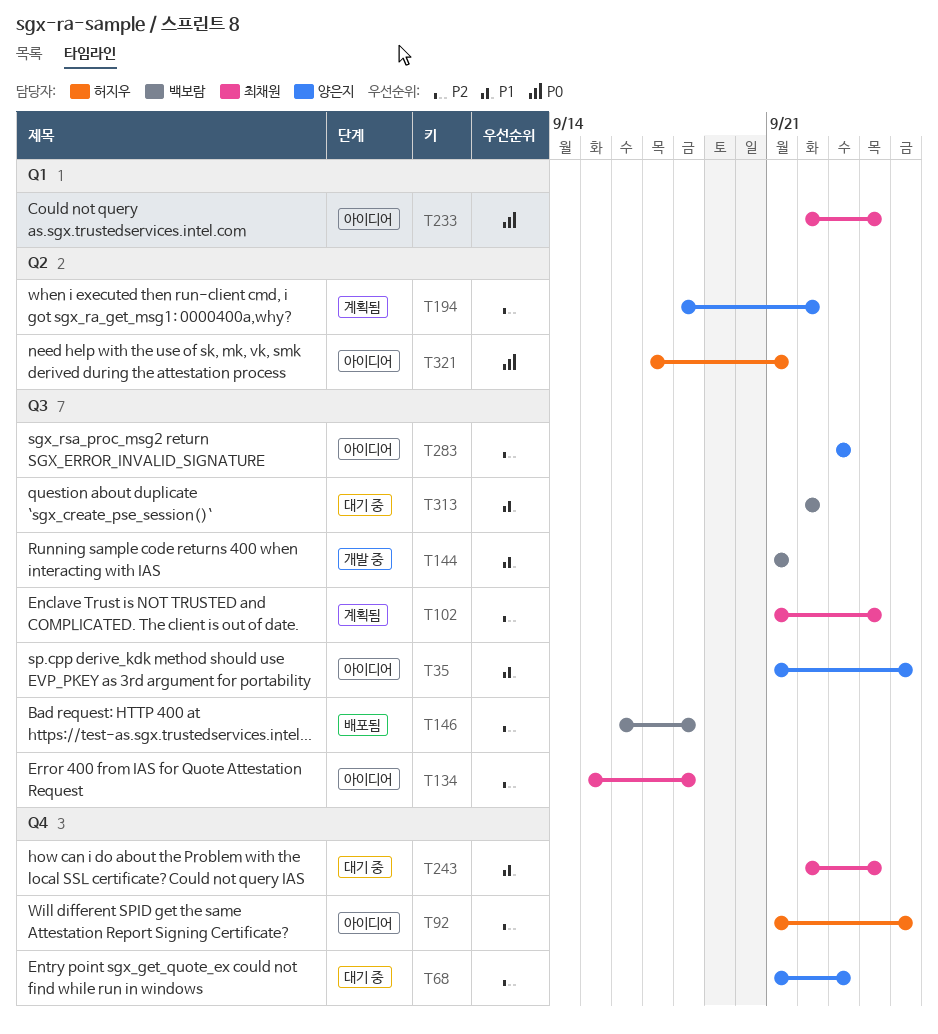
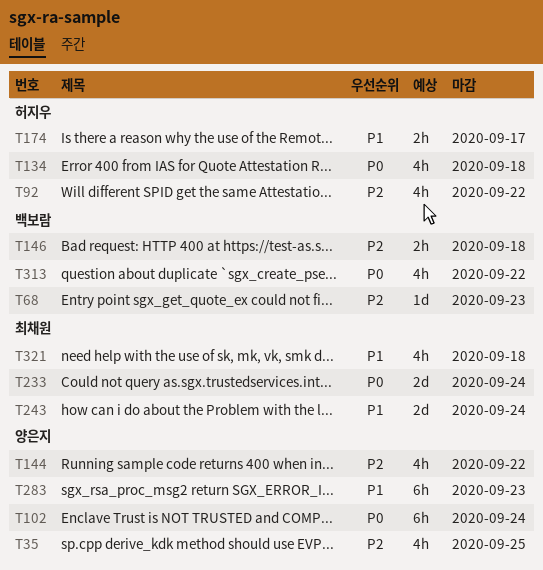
T35, priority: P1 -> P2
T68, owner: 양은지 -> 백보람
T92, due: Sep 25 -> Sep 22
T102, owner: 최채원 -> 양은지
T102, priority: P2 -> P0
T134, owner: 최채원 -> 허지우
T134, priority: P2 -> P0
T144, owner: 백보람 -> 양은지
T144, priority: P1 -> P2
T144, due: Sep 21 -> Sep 22
T174: none -> present
T194: present -> none
T283, priority: P2 -> P1
T313, priority: P1 -> P0
T321, owner: 허지우 -> 최채원
T321, priority: P0 -> P1
T321, due: Sep 21 -> Sep 18

